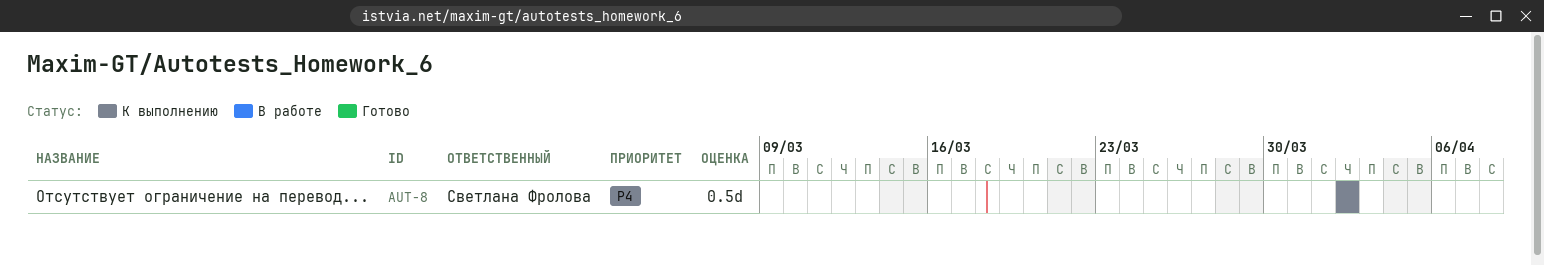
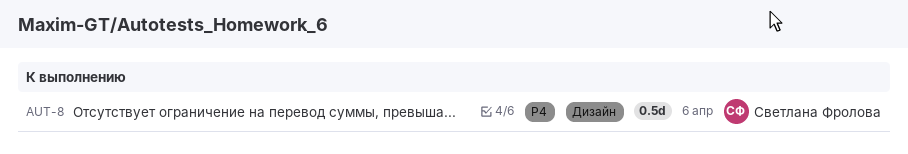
AUT-8, due: Apr 2 -> Apr 6

